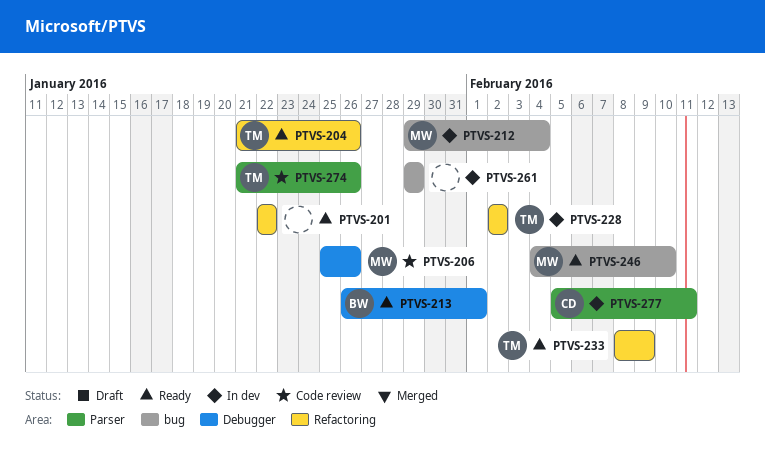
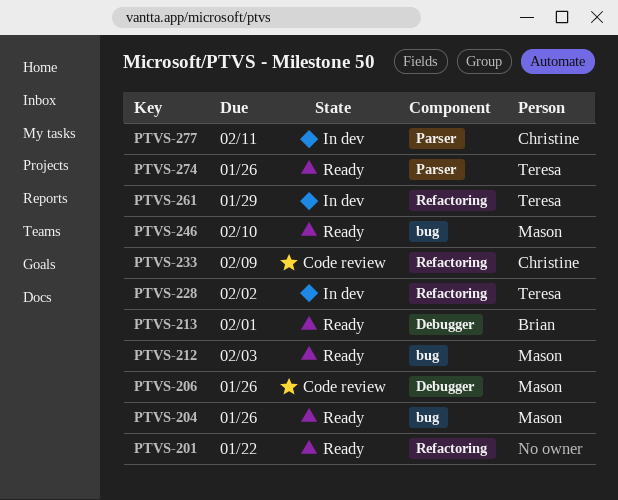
PTVS-204, owner: Teresa -> Mason
PTVS-204, label: Refactoring -> bug
PTVS-212, status: In dev -> Ready
PTVS-212, due: Feb 4 -> Feb 3
PTVS-233, status: Ready -> Code review
PTVS-233, owner: Teresa -> Christine
PTVS-261, owner: none -> Teresa
PTVS-261, label: bug -> Refactoring
PTVS-274, status: Code review -> Ready

